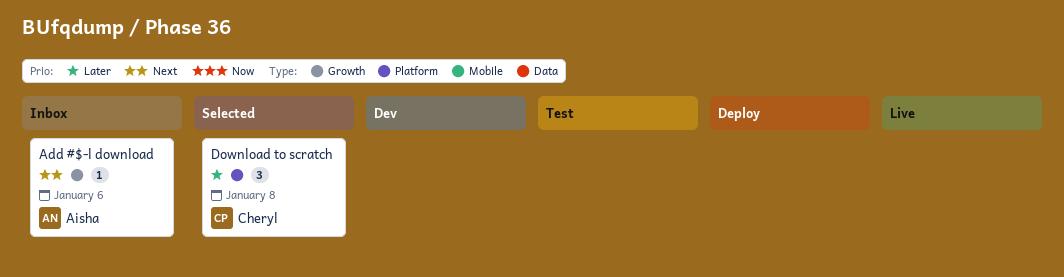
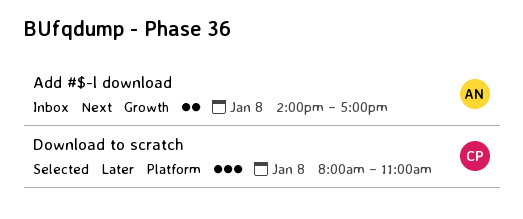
Add #$-l download, estimate: 1 -> 2
Add #$-l download, day: Jan 6 -> Jan 8

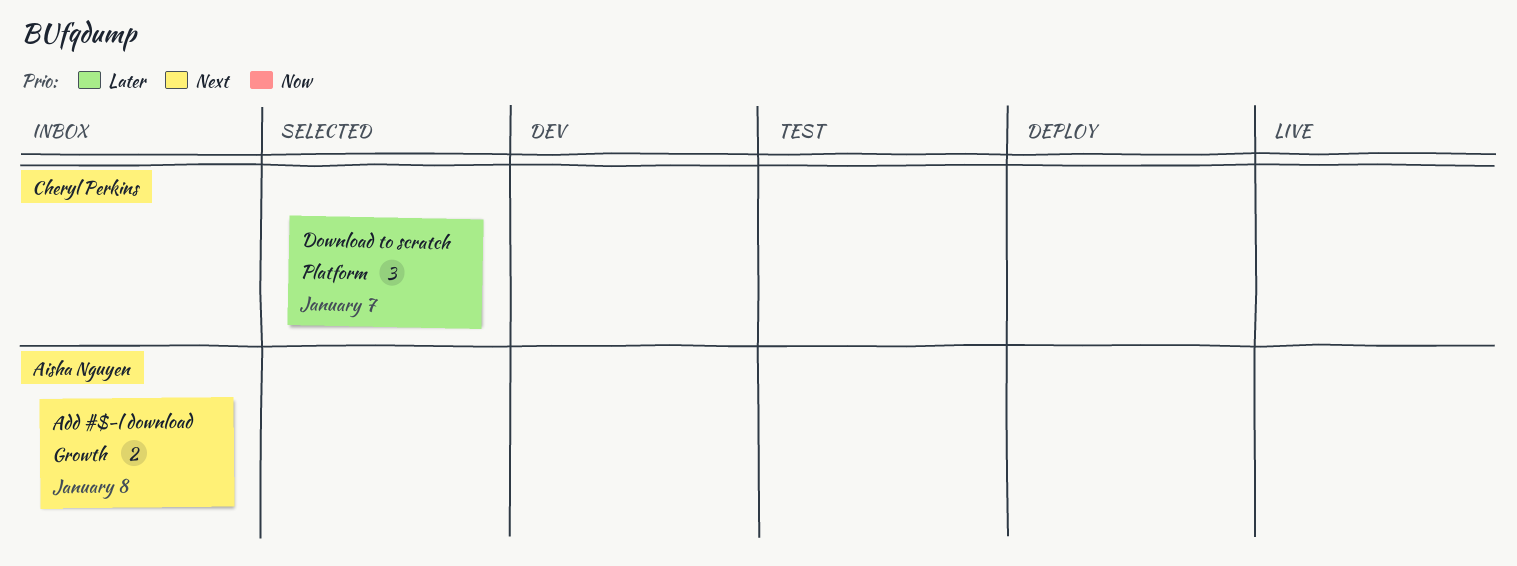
Download to scratch, day: Jan 8 -> Jan 7

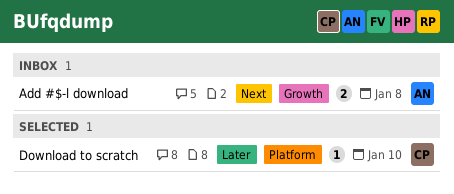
Download to scratch, estimate: 3 -> 1
Download to scratch, day: Jan 7 -> Jan 10

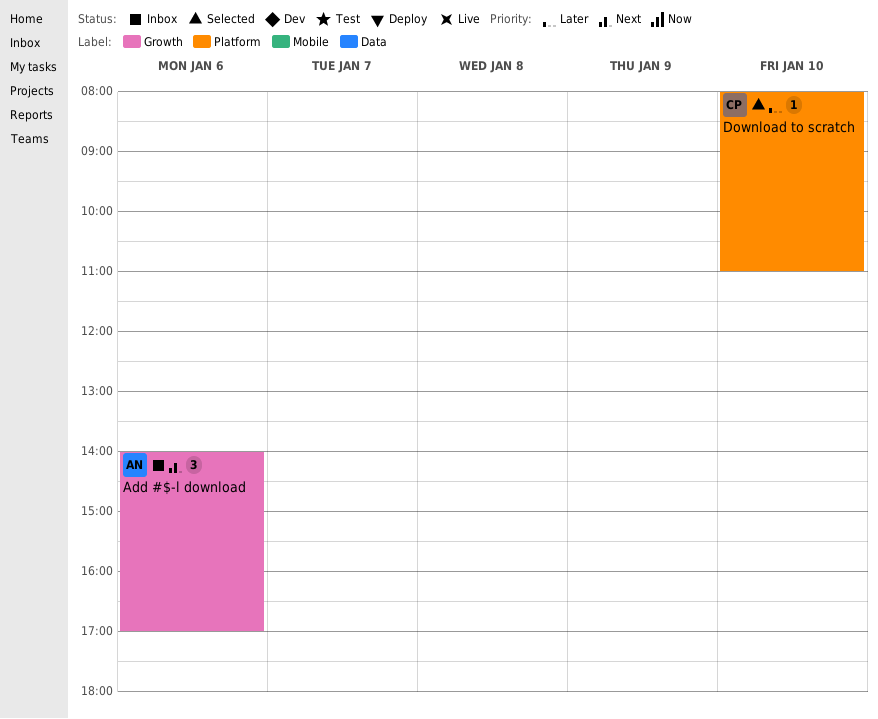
Add #$-l download, estimate: 2 -> 3
Add #$-l download, day: Jan 8 -> Jan 6

